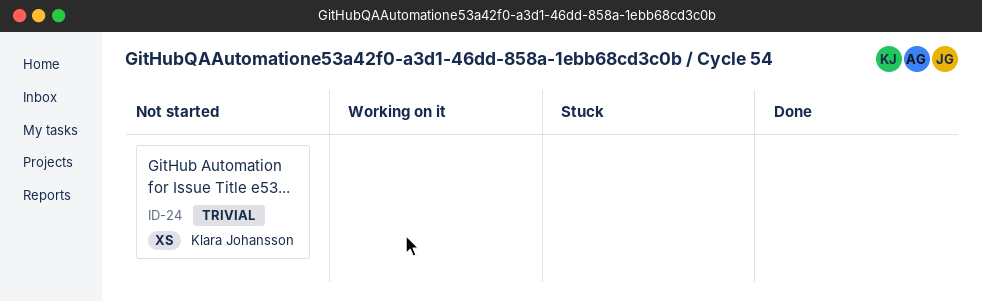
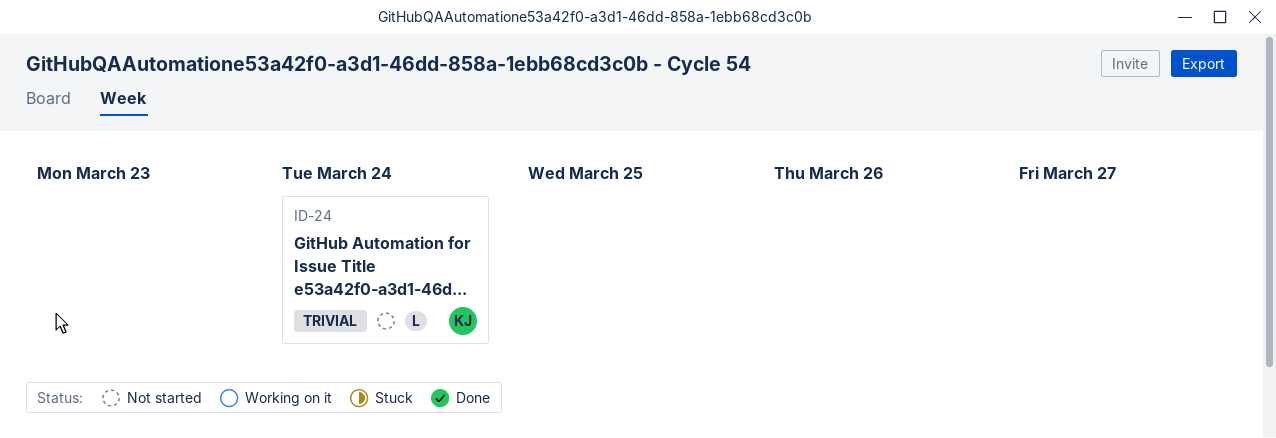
ID-24, estimate: XS -> L

